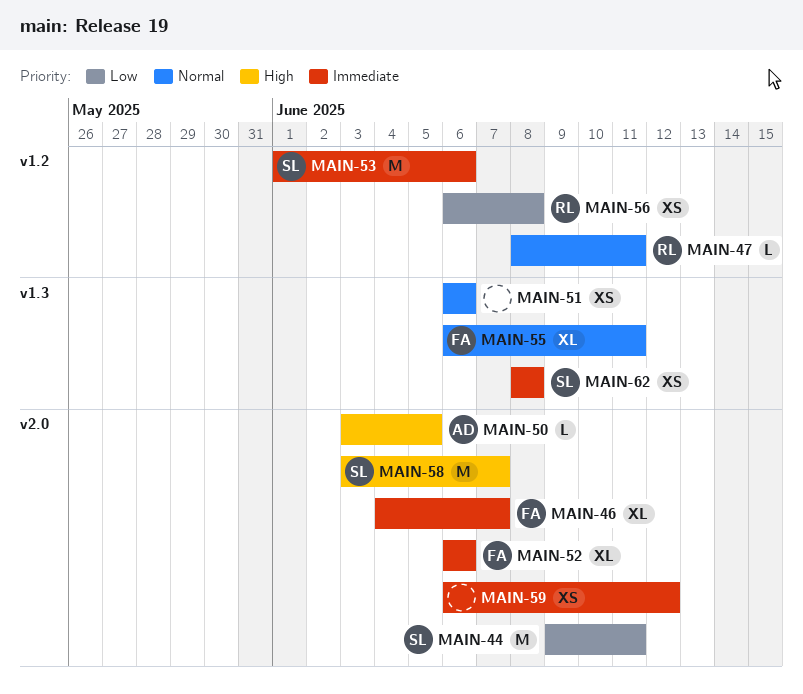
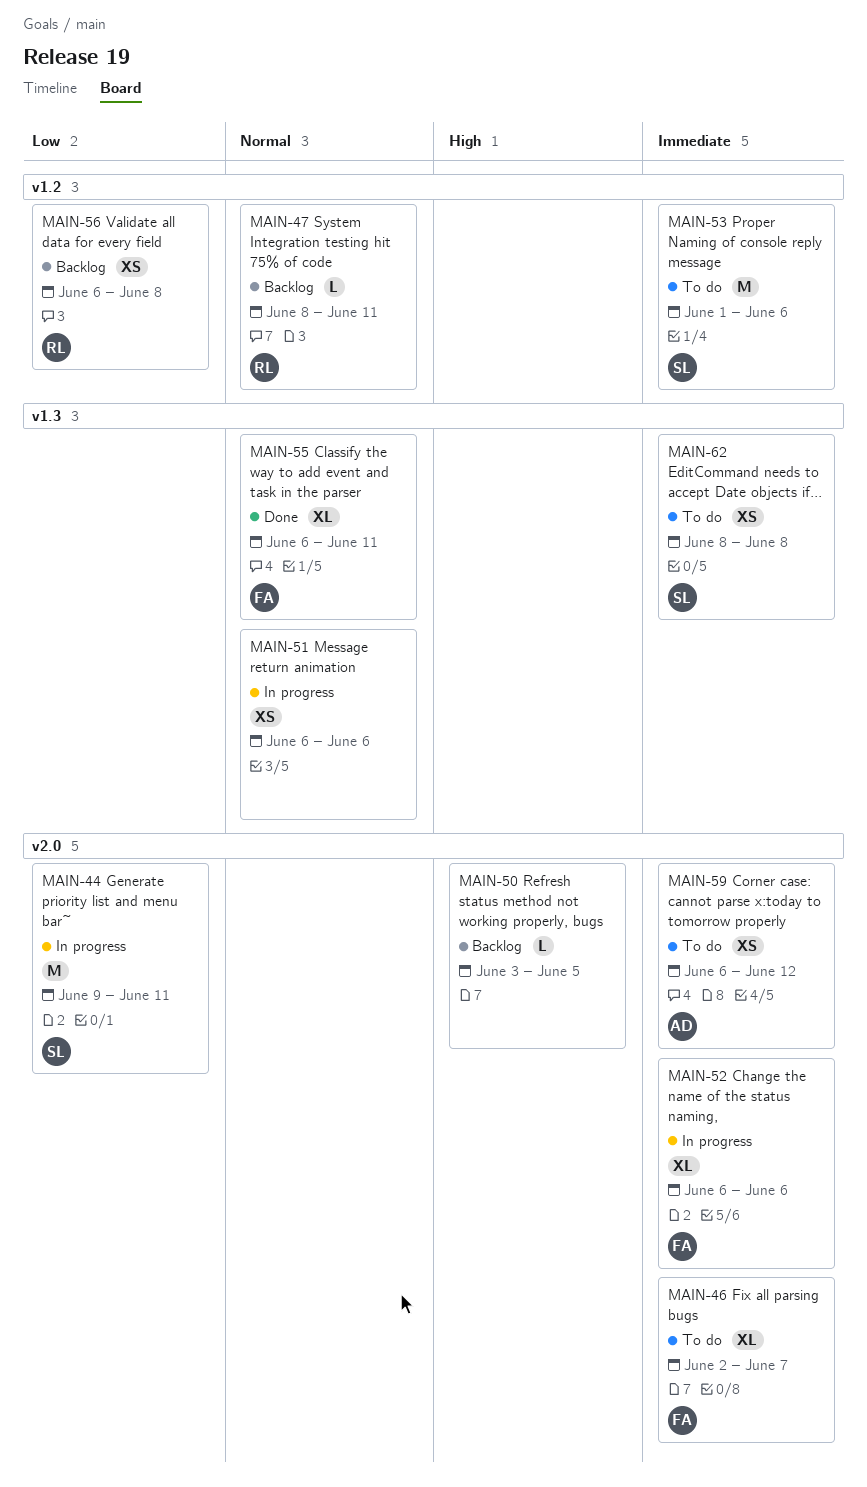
MAIN-46, start: Jun 4 -> Jun 2
MAIN-50, owner: AD -> none
MAIN-58: present -> none
MAIN-59, owner: none -> AD

